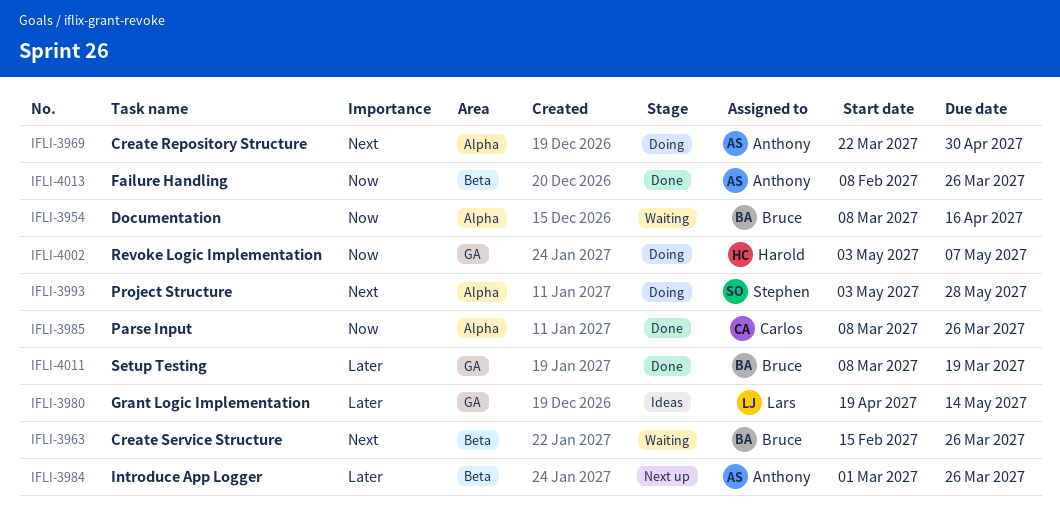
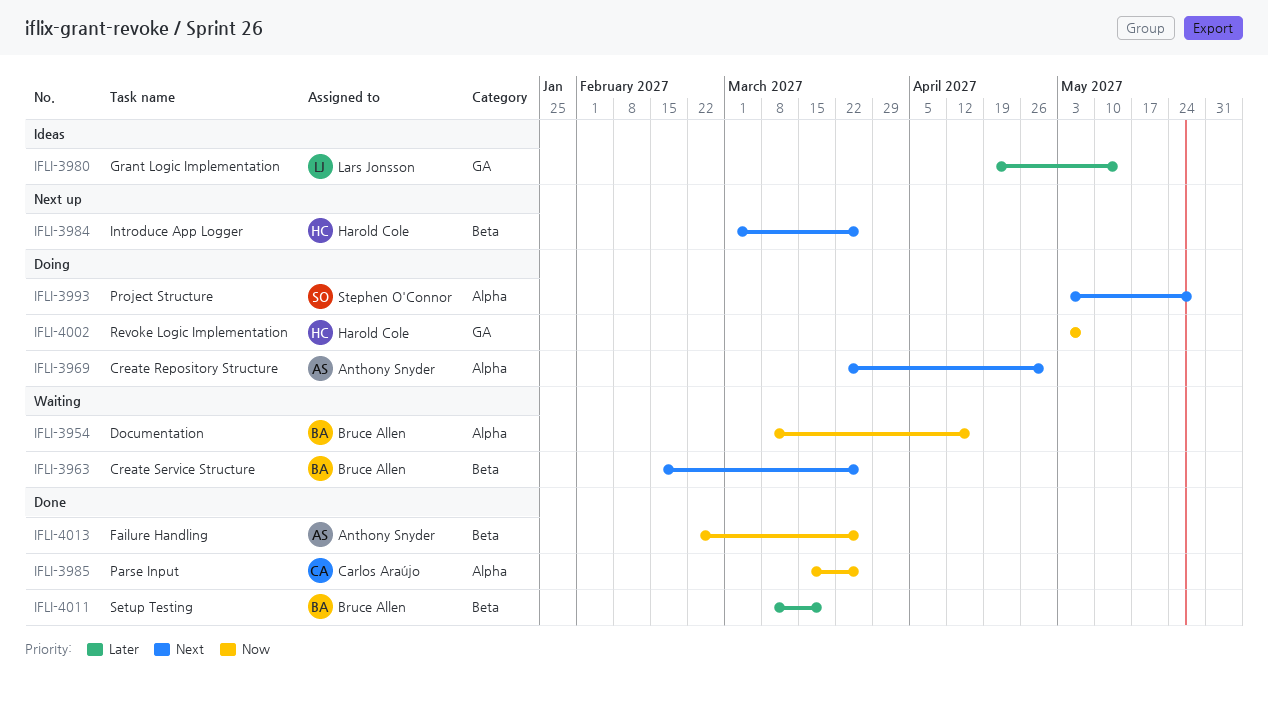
IFLI-3984, owner: Anthony Snyder -> Harold Cole
IFLI-3984, priority: Later -> Next
IFLI-3985, start: Mar 8 -> Mar 15
IFLI-4011, label: GA -> Beta
IFLI-4013, start: Feb 8 -> Feb 22

